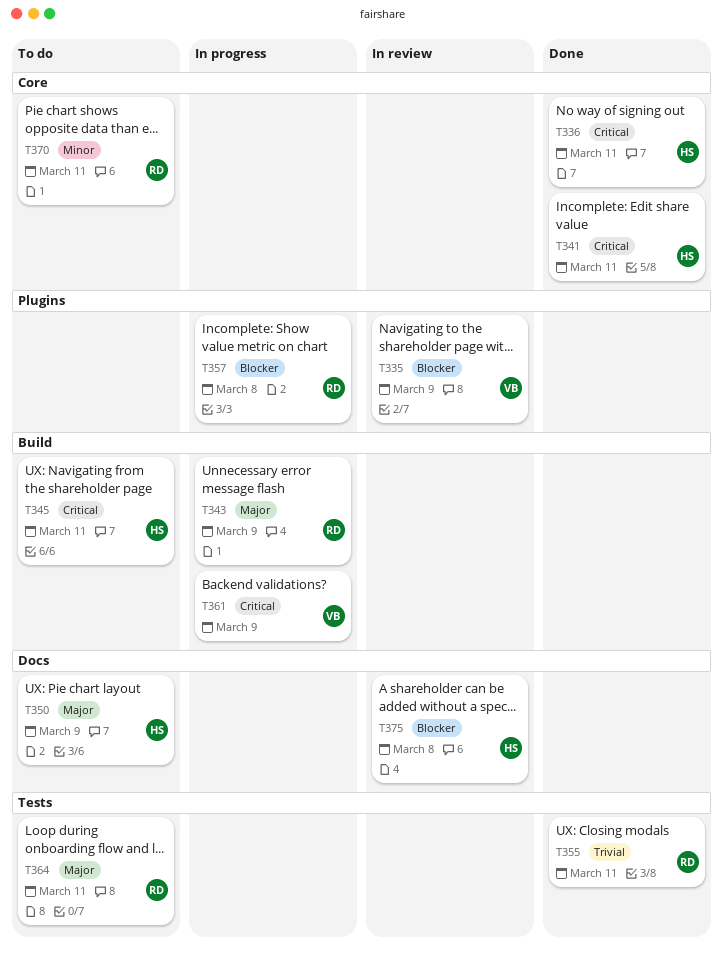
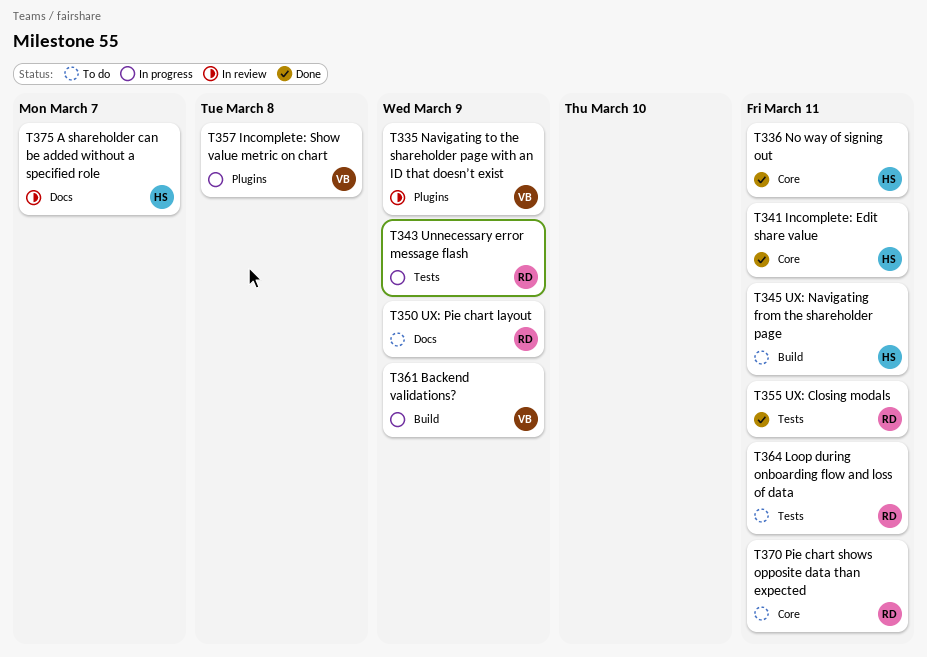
T343, label: Build -> Tests
T350, owner: HS -> RD
T357, owner: RD -> VB
T375, due: Mar 8 -> Mar 7

